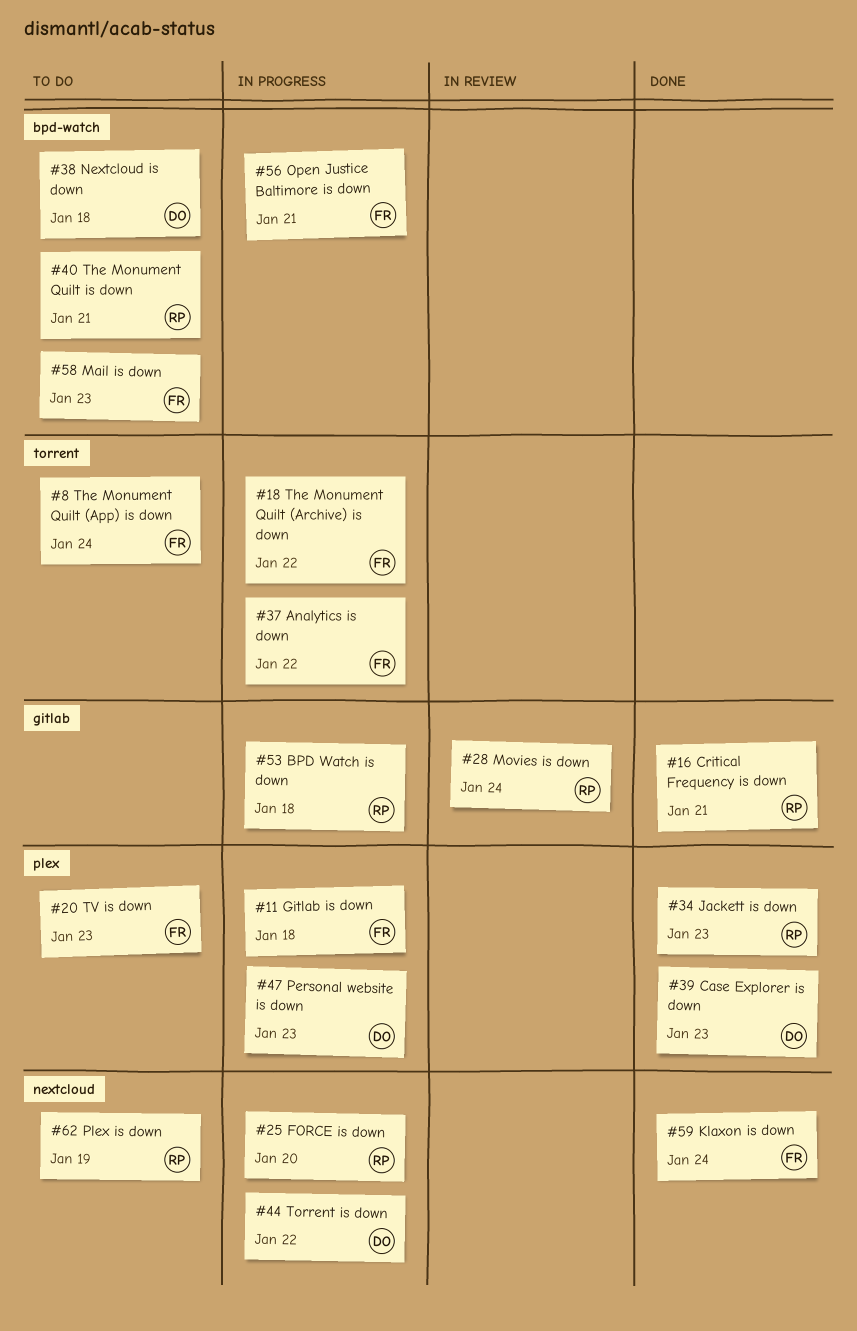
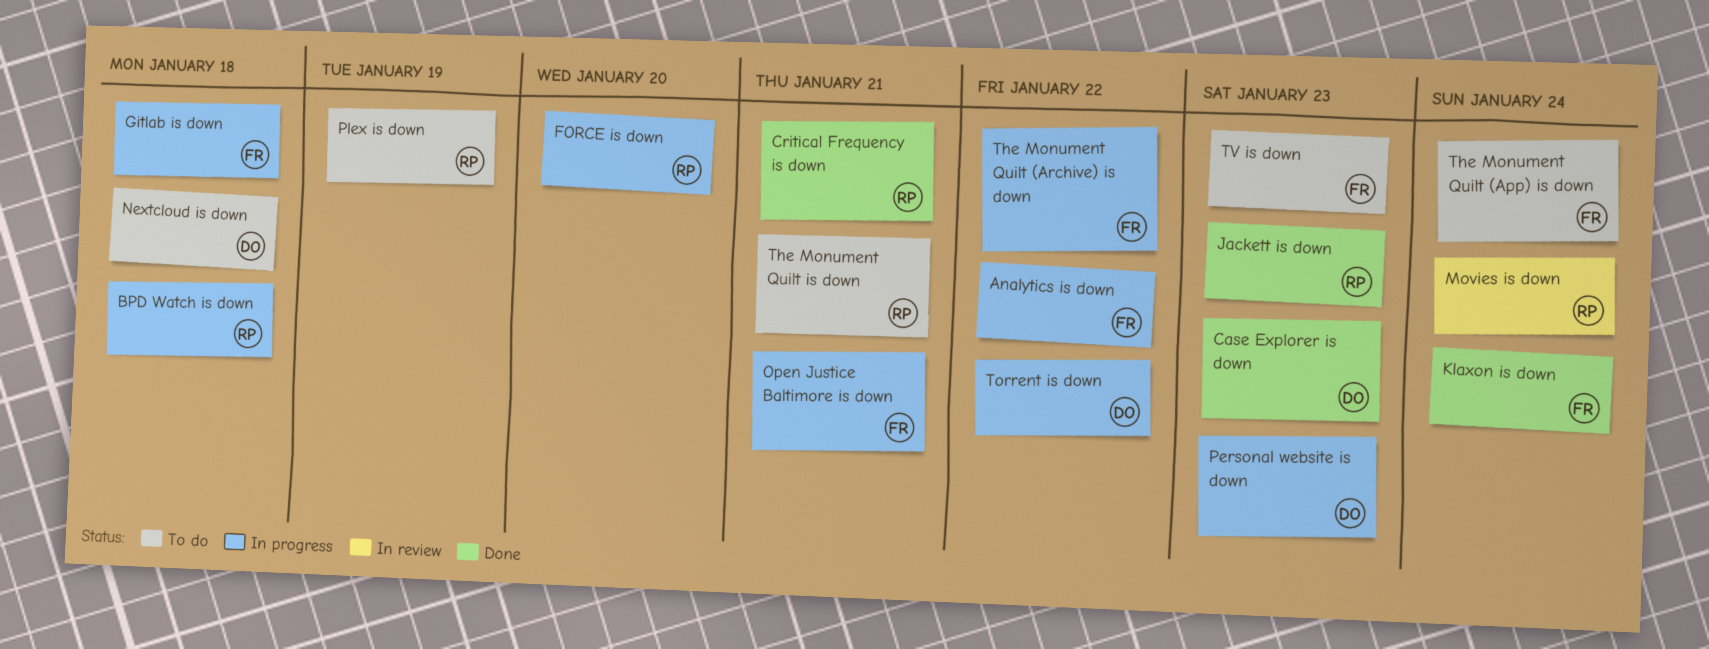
Mail is down: present -> none

